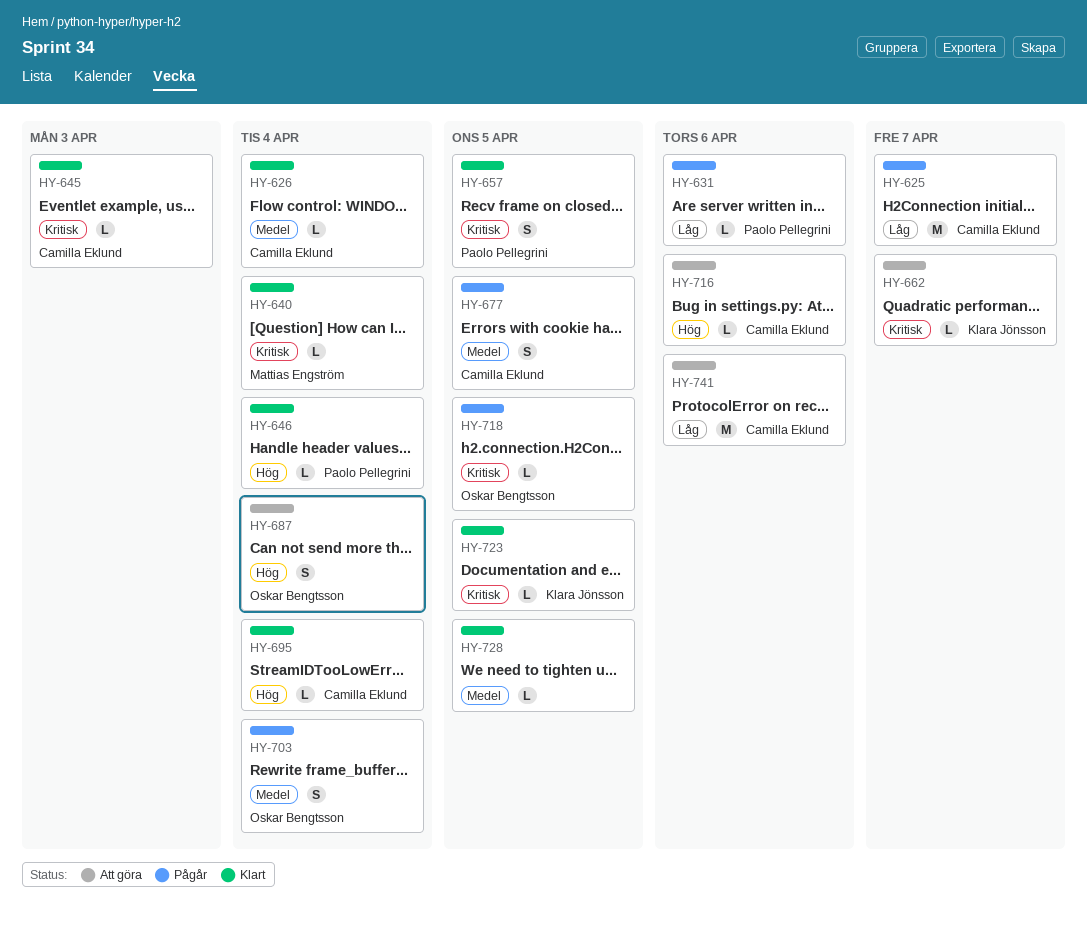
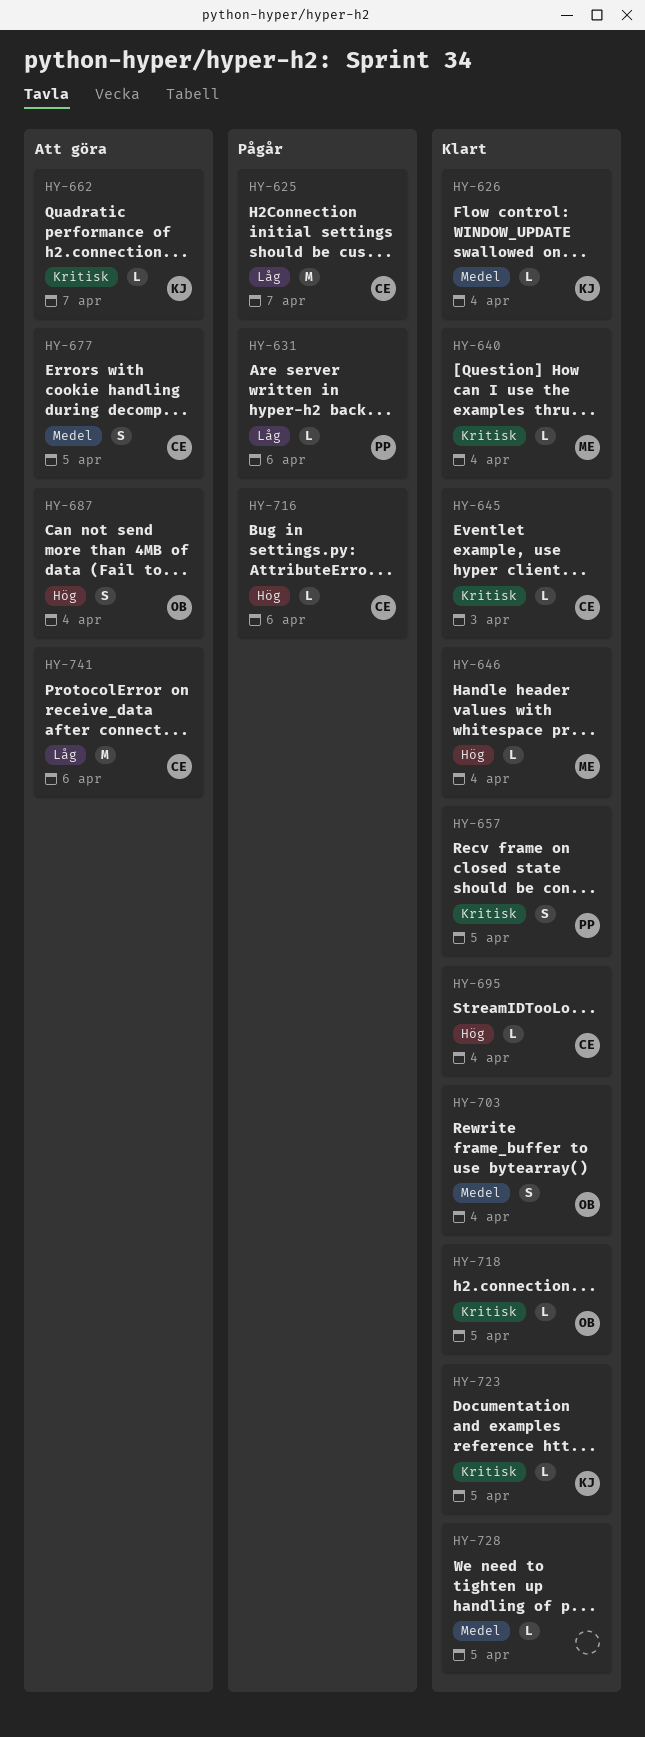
HY-626, owner: Camilla Eklund -> Klara Jönsson
HY-646, owner: Paolo Pellegrini -> Mattias Engström
HY-677, status: Pågår -> Att göra
HY-703, status: Pågår -> Klart
HY-716, status: Att göra -> Pågår
HY-718, status: Pågår -> Klart

